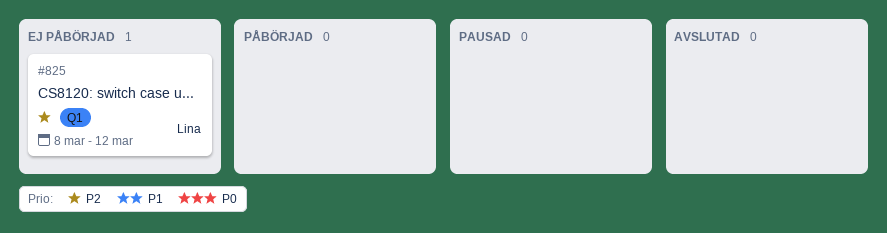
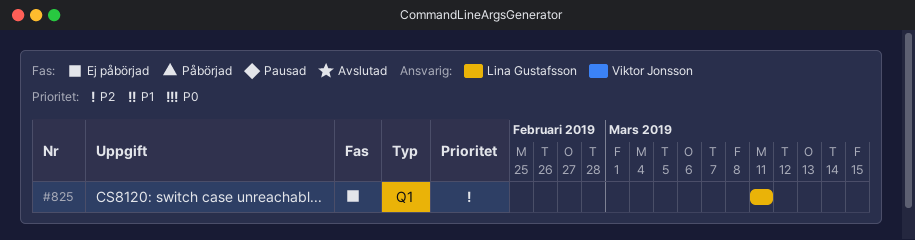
#825, start: Mar 8 -> Mar 11
#825, due: Mar 12 -> Mar 11

